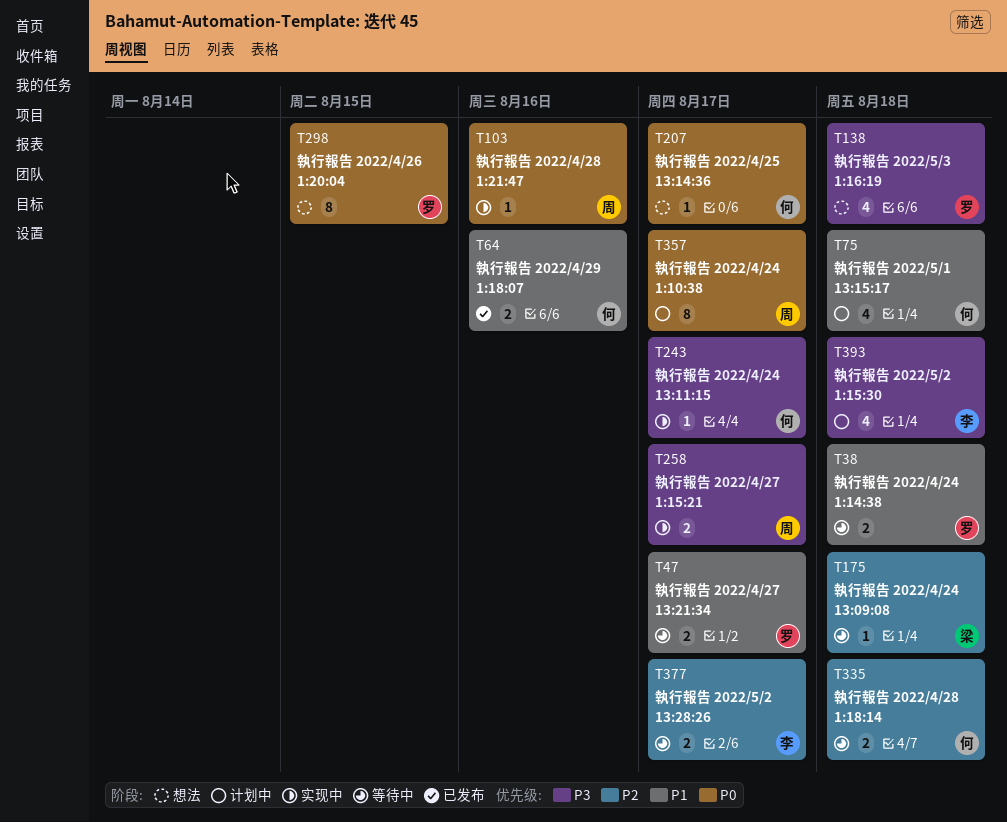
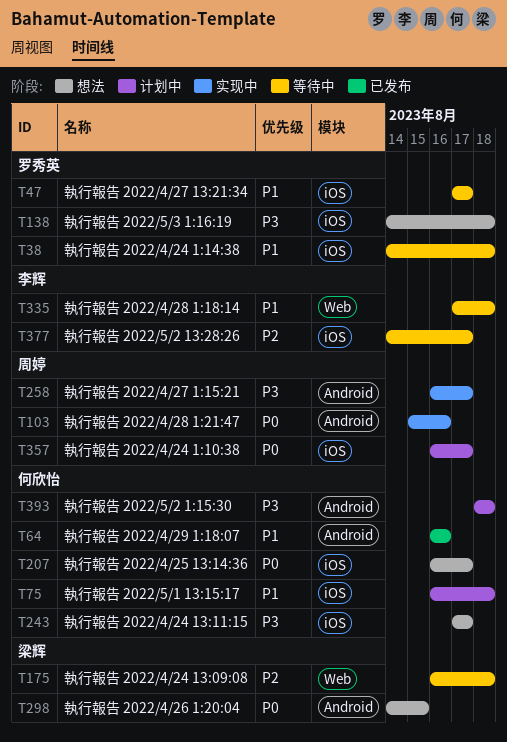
T243, status: 实现中 -> 想法
T298, owner: 罗秀英 -> 梁辉
T335, owner: 何欣怡 -> 李辉
T335, priority: P2 -> P1
T393, owner: 李辉 -> 何欣怡

